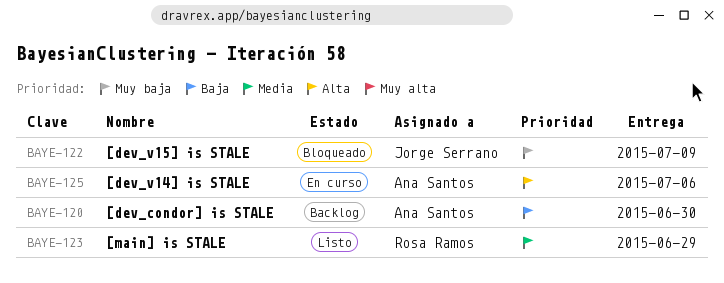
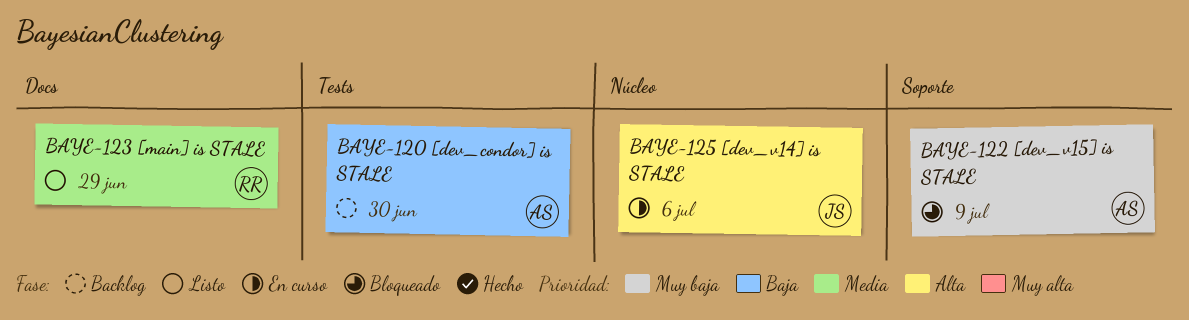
BAYE-122, owner: Jorge Serrano -> Ana Santos
BAYE-125, owner: Ana Santos -> Jorge Serrano

